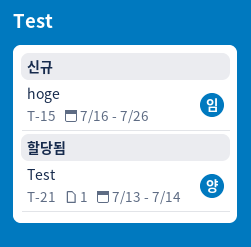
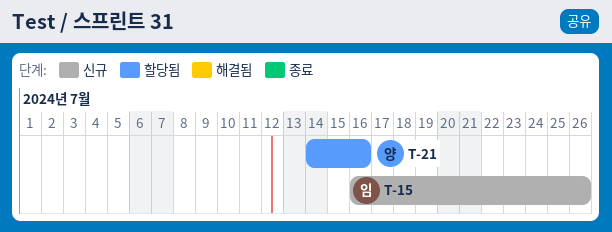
T-21, start: Jul 13 -> Jul 14
T-21, due: Jul 14 -> Jul 16

